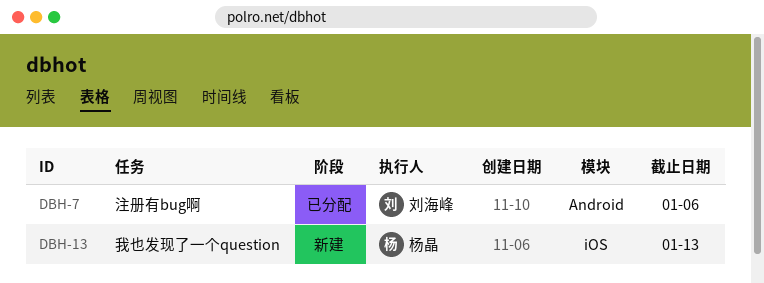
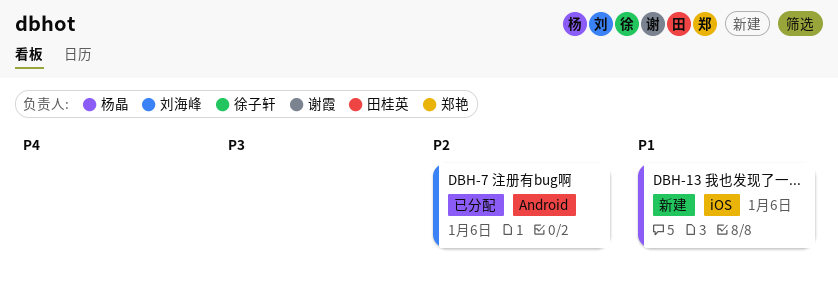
DBH-13, due: Jan 13 -> Jan 6

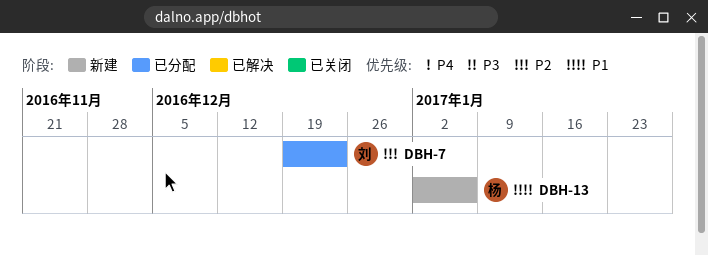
DBH-7, due: Jan 6 -> Dec 23

